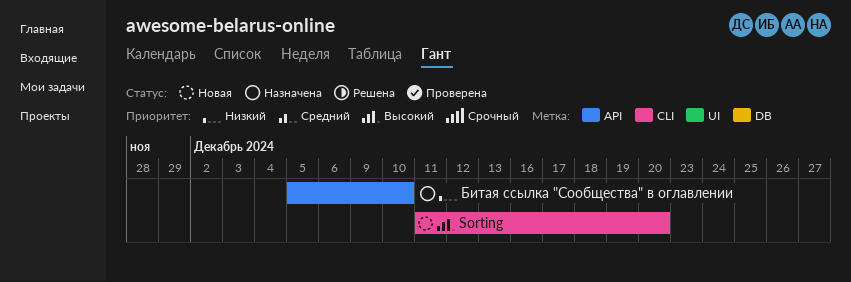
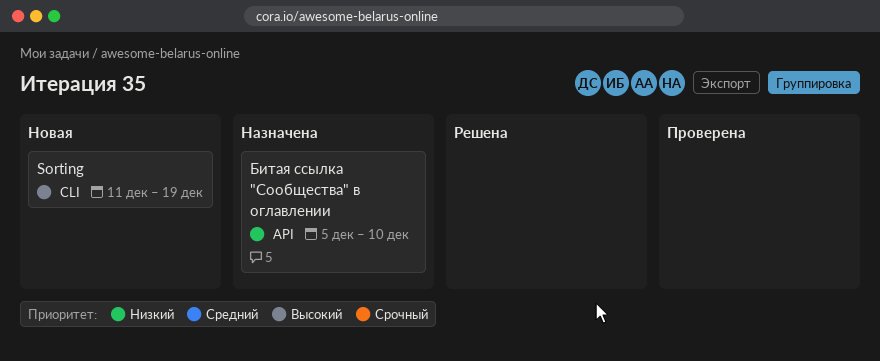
Sorting, due: Dec 20 -> Dec 19

